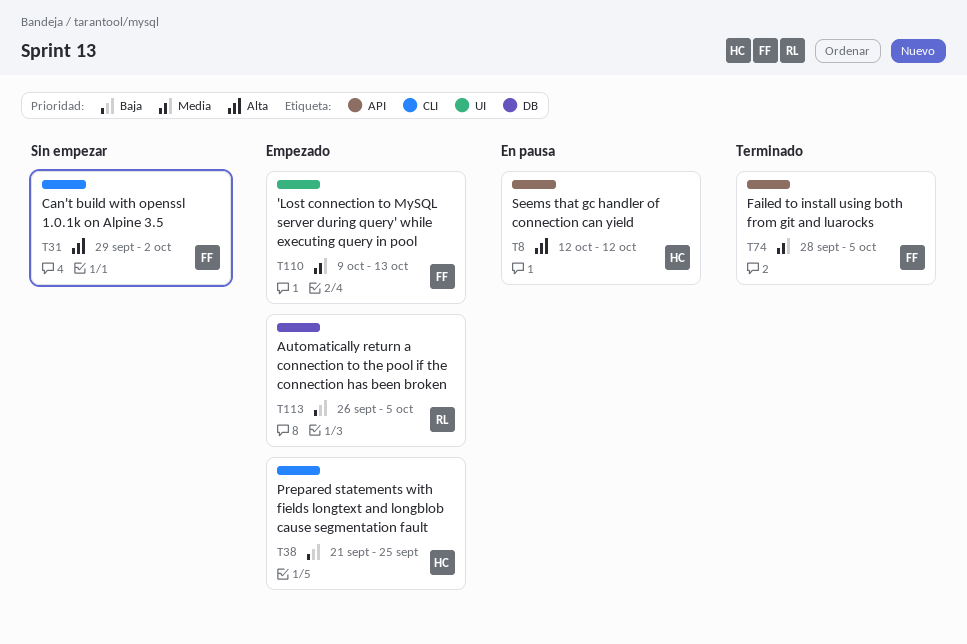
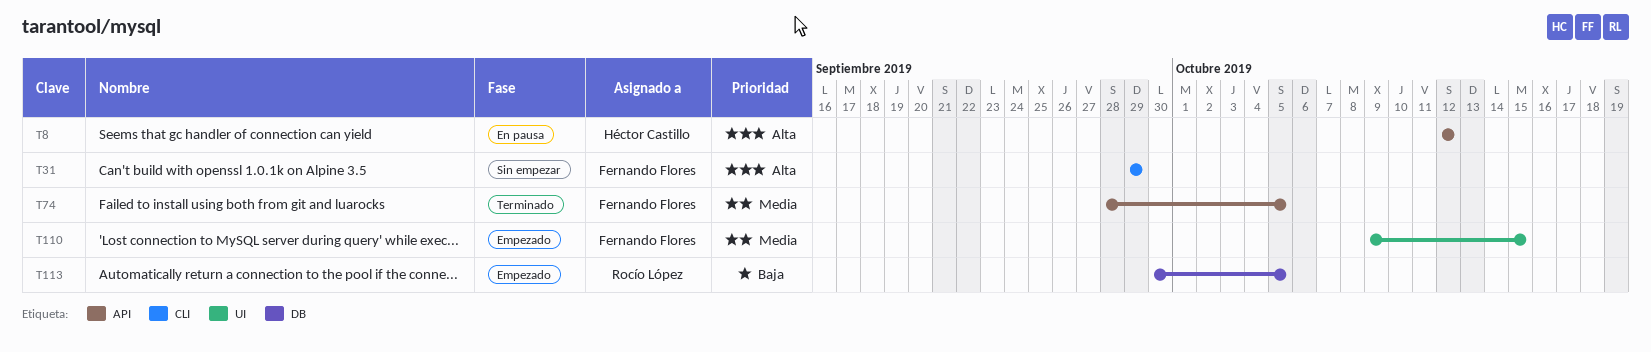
T31, due: Oct 2 -> Sep 29
T38: present -> none
T110, due: Oct 13 -> Oct 15
T113, start: Sep 26 -> Sep 30

